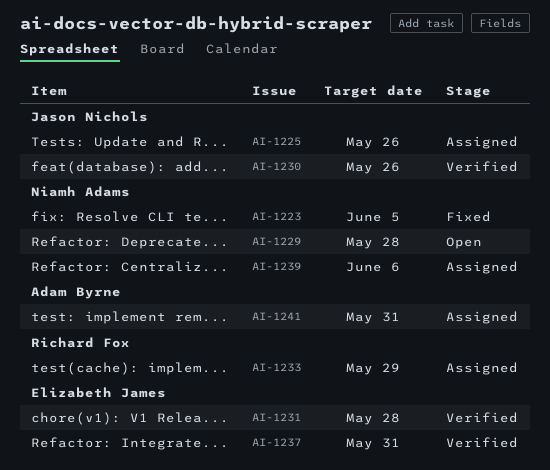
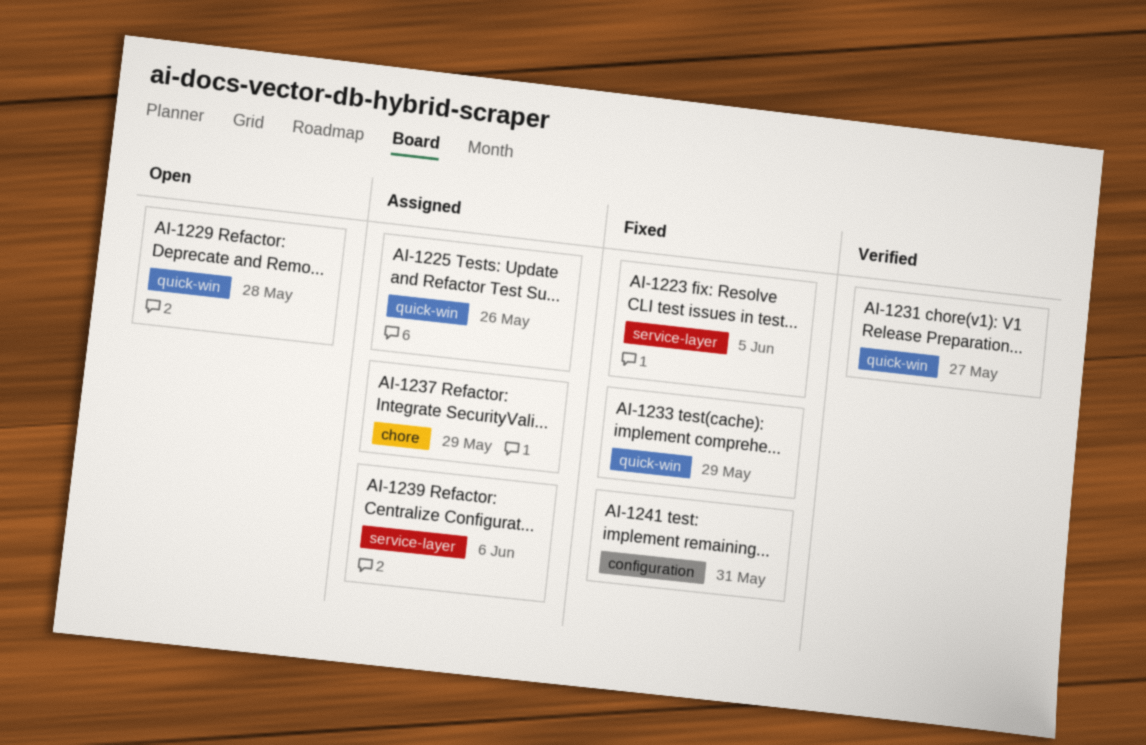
AI-1230: present -> none
AI-1231, due: May 28 -> May 27
AI-1233, status: Assigned -> Fixed
AI-1237, status: Verified -> Assigned
AI-1237, due: May 31 -> May 29
AI-1241, status: Assigned -> Fixed

